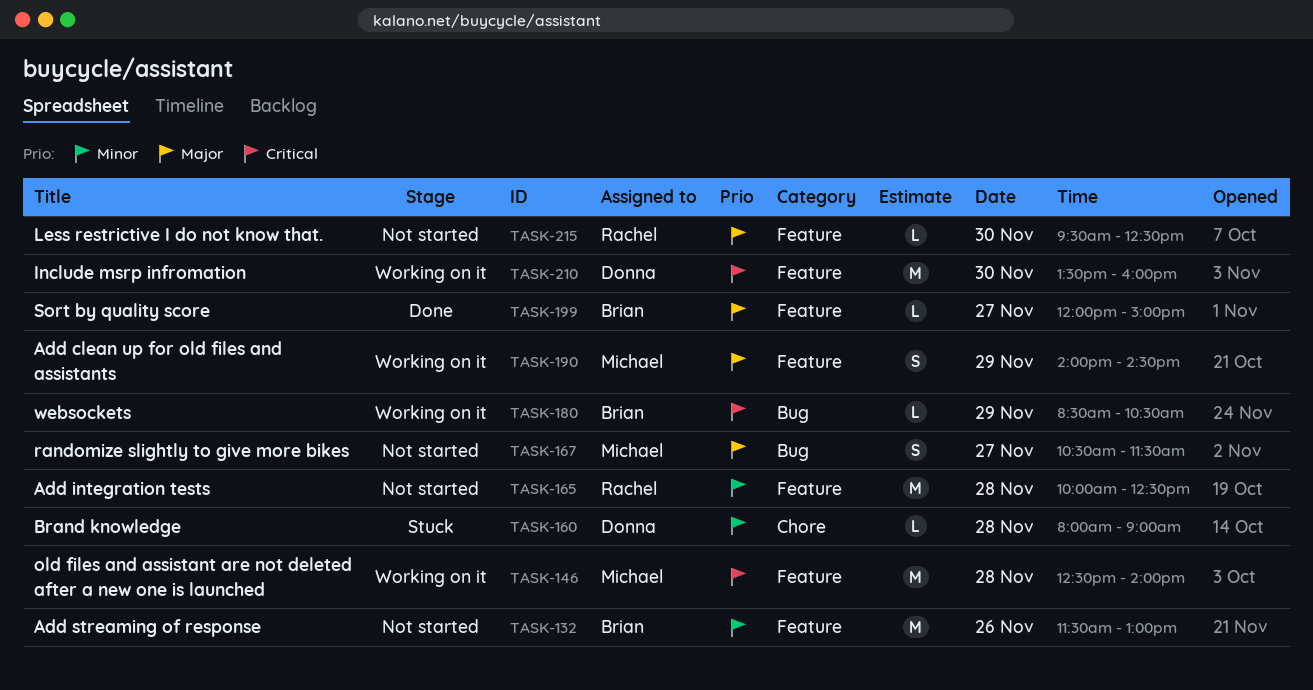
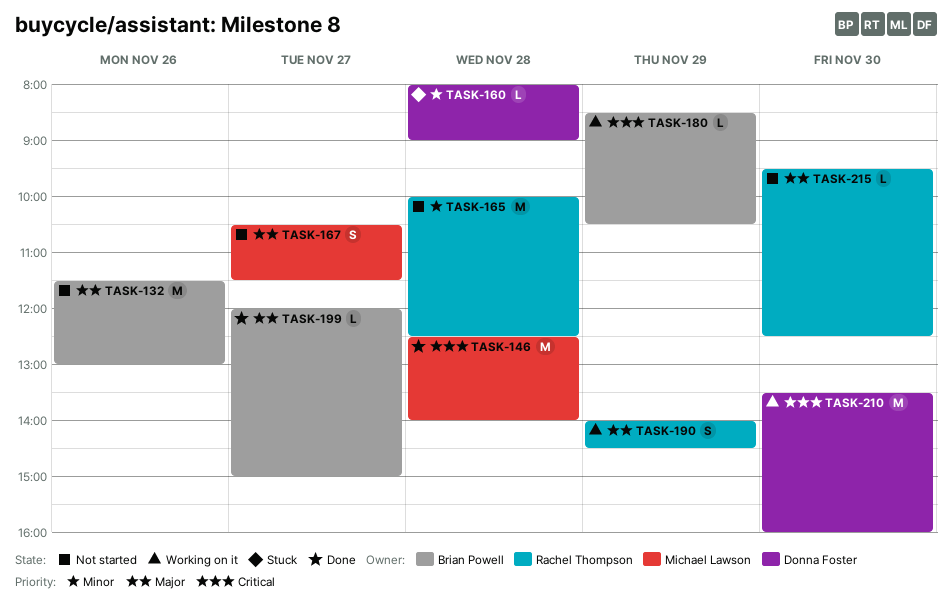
TASK-132, priority: Minor -> Major
TASK-146, status: Working on it -> Done
TASK-190, owner: Michael Lawson -> Rachel Thompson

